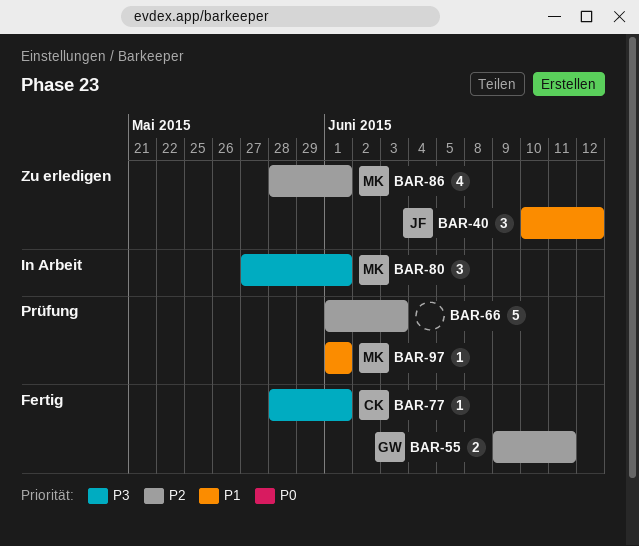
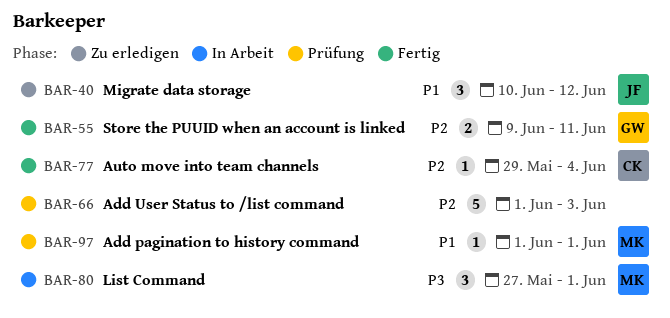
BAR-77, priority: P3 -> P2
BAR-77, start: May 28 -> May 29
BAR-77, due: Jun 1 -> Jun 4
BAR-86: present -> none

